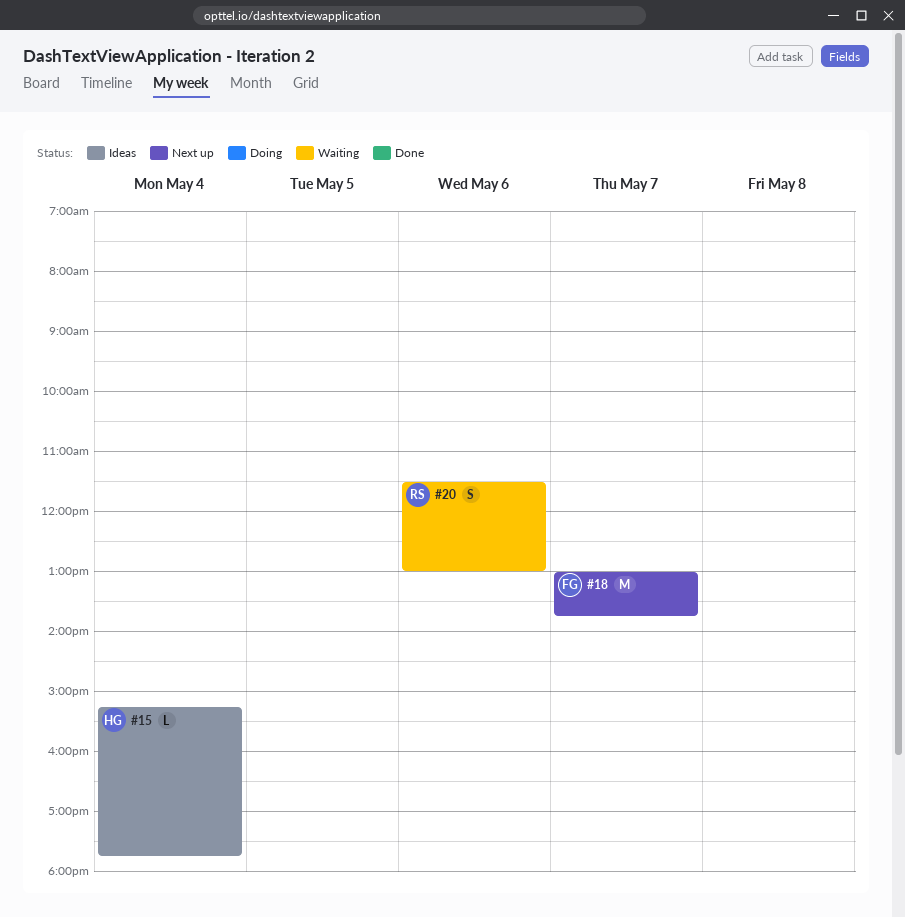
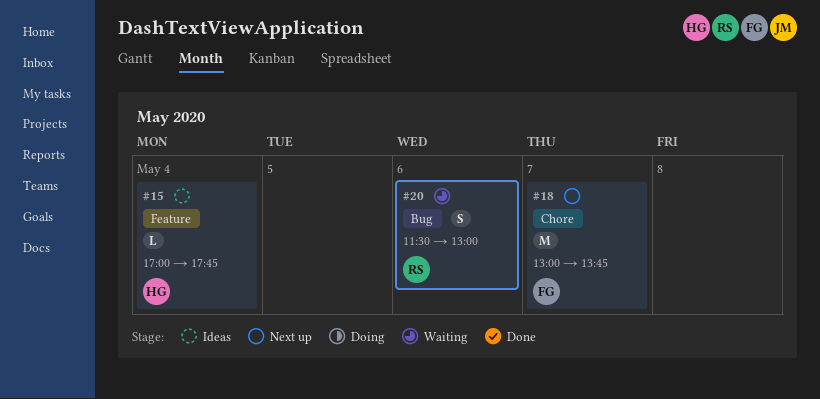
#15, begins: 15:15 -> 17:00

